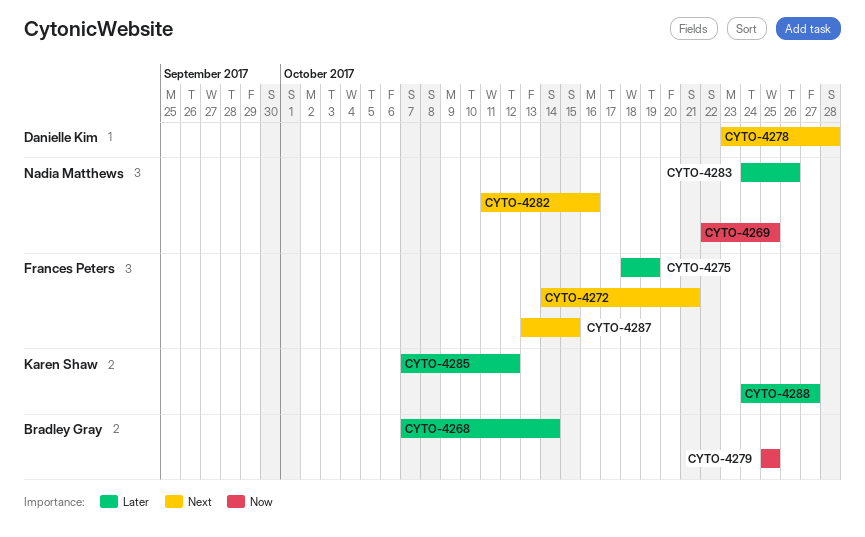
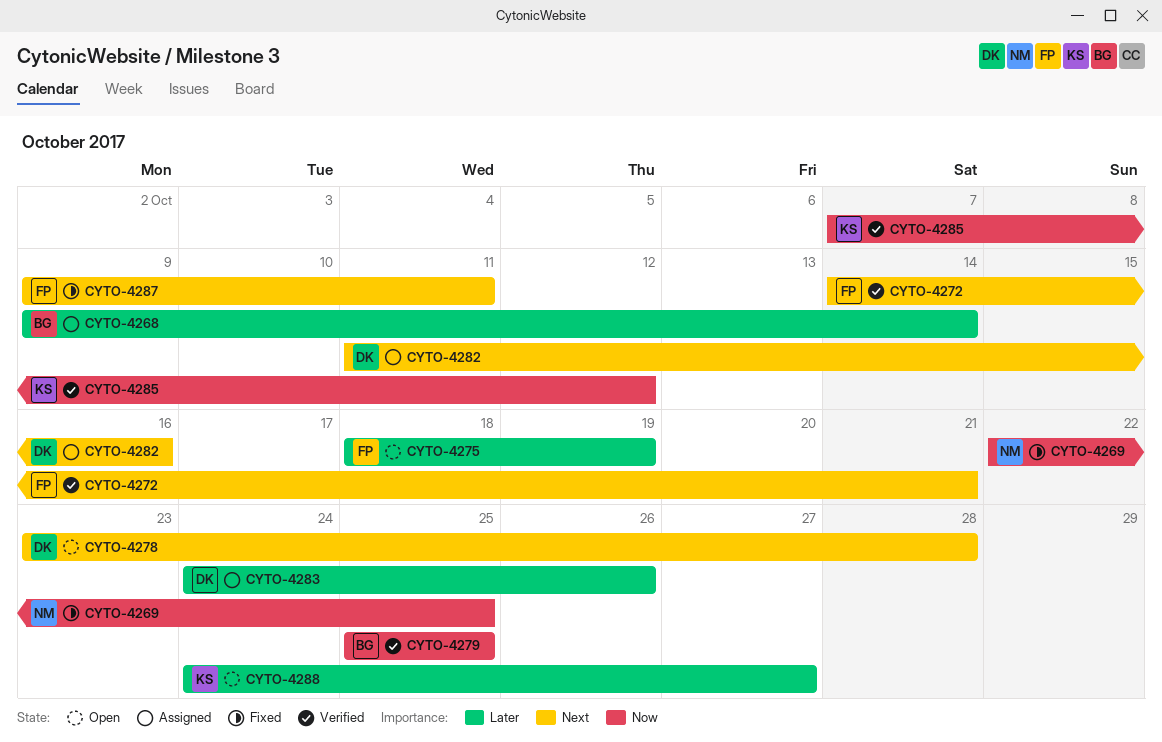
CYTO-4268, start: Oct 7 -> Oct 9
CYTO-4282, owner: Nadia Matthews -> Danielle Kim
CYTO-4283, owner: Nadia Matthews -> Danielle Kim
CYTO-4285, priority: Later -> Now
CYTO-4287, start: Oct 13 -> Oct 9
CYTO-4287, due: Oct 15 -> Oct 11

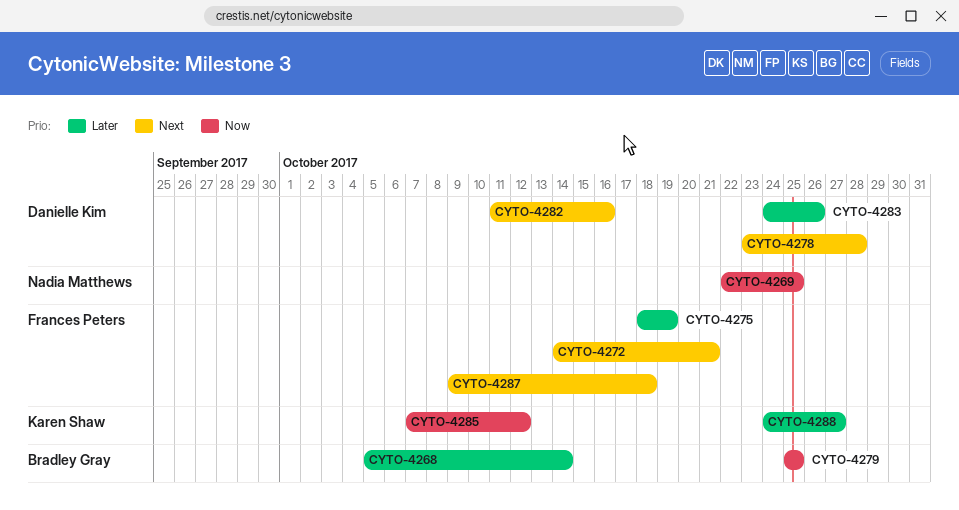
CYTO-4268, start: Oct 9 -> Oct 5
CYTO-4287, due: Oct 11 -> Oct 18

